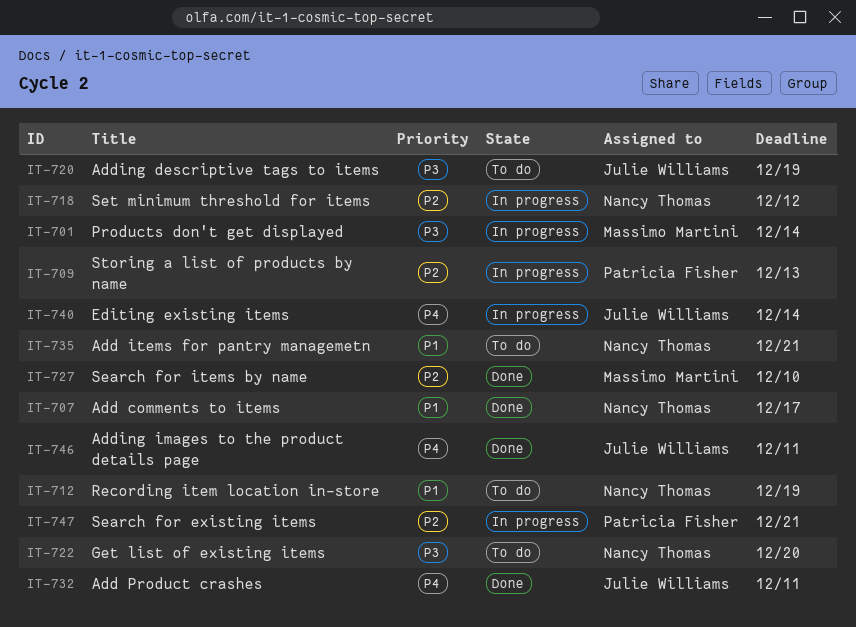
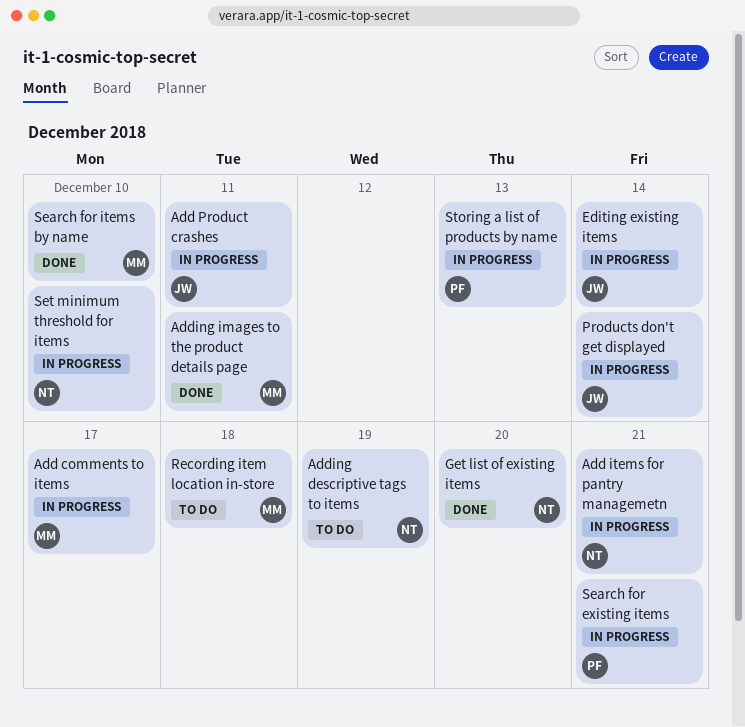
Add comments to items, status: Done -> In progress
Add comments to items, owner: Nancy Thomas -> Massimo Martini
Add items for pantry managemetn, status: To do -> In progress
Add Product crashes, status: Done -> In progress
Adding descriptive tags to items, owner: Julie Williams -> Nancy Thomas
Adding images to the product details page, owner: Julie Williams -> Massimo Martini
Get list of existing items, status: To do -> Done
Products don't get displayed, owner: Massimo Martini -> Julie Williams
Recording item location in-store, owner: Nancy Thomas -> Massimo Martini
Recording item location in-store, due: Dec 19 -> Dec 18
Set minimum threshold for items, due: Dec 12 -> Dec 10

